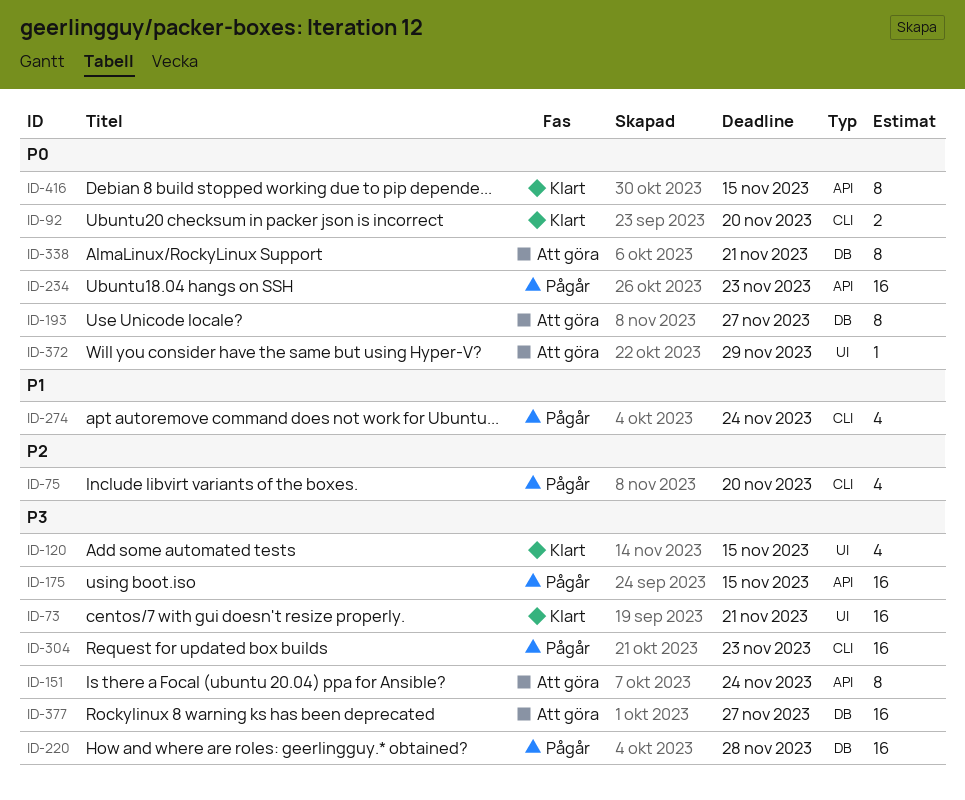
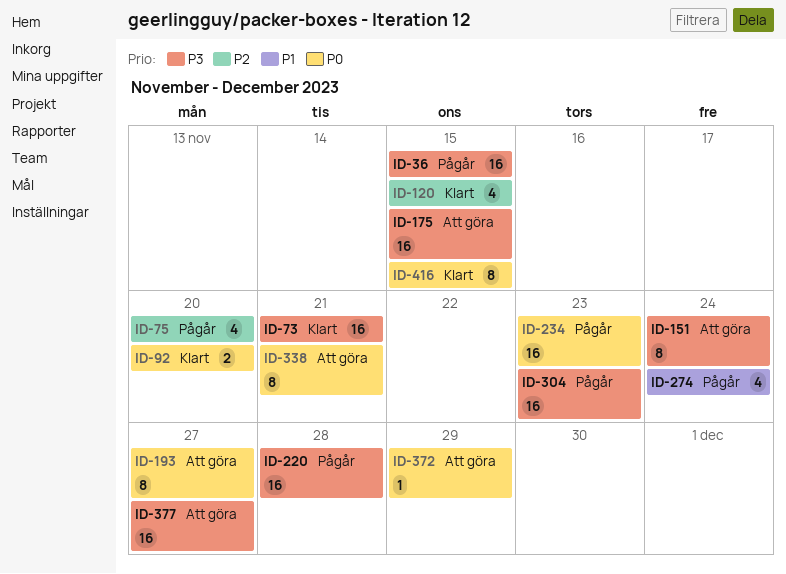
ID-36: none -> present
ID-120, priority: P3 -> P2
ID-175, status: Pågår -> Att göra

